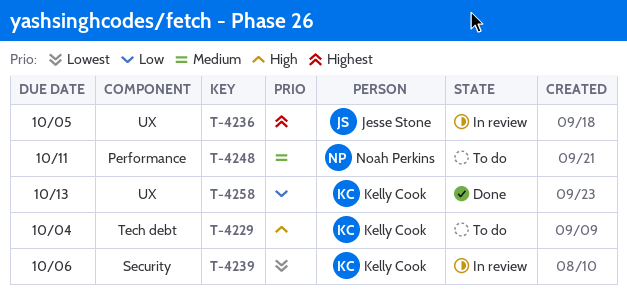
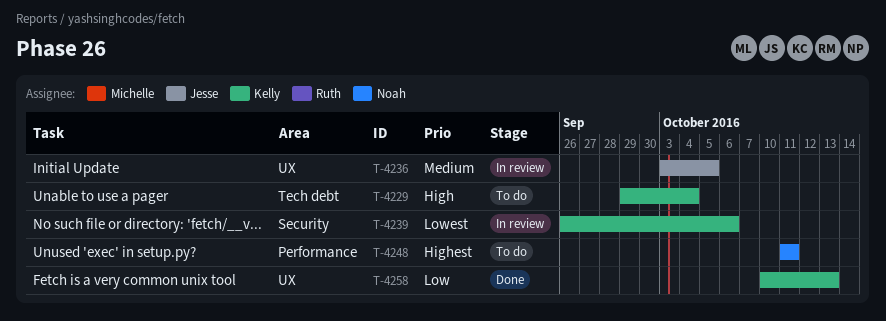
T-4236, priority: Highest -> Medium
T-4248, priority: Medium -> Highest

